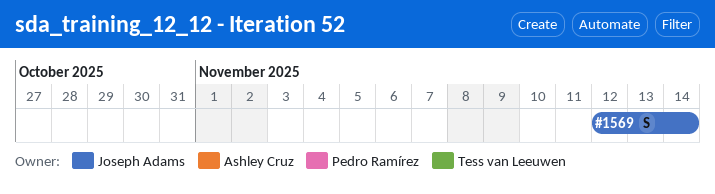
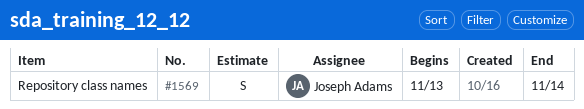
#1569, start: Nov 12 -> Nov 13

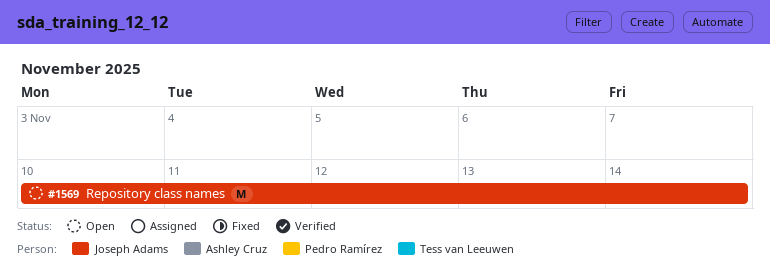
#1569, estimate: S -> M
#1569, start: Nov 13 -> Nov 10

